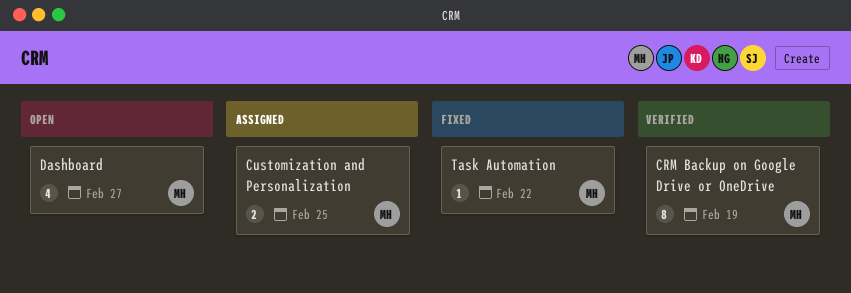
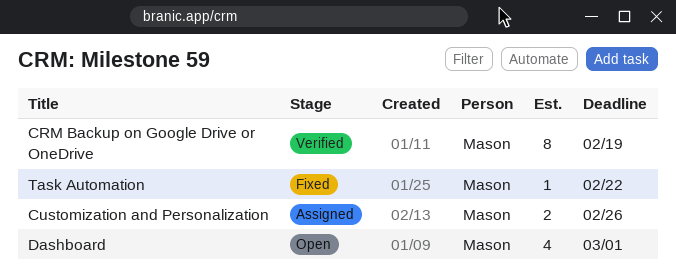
Customization and Personalization, due: Feb 25 -> Feb 26
Dashboard, due: Feb 27 -> Mar 1

